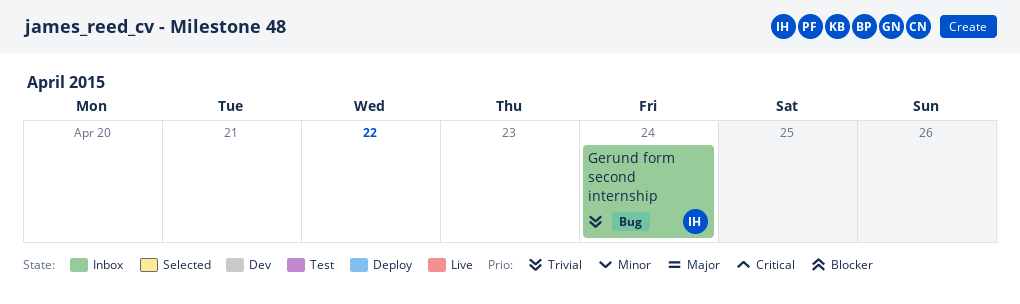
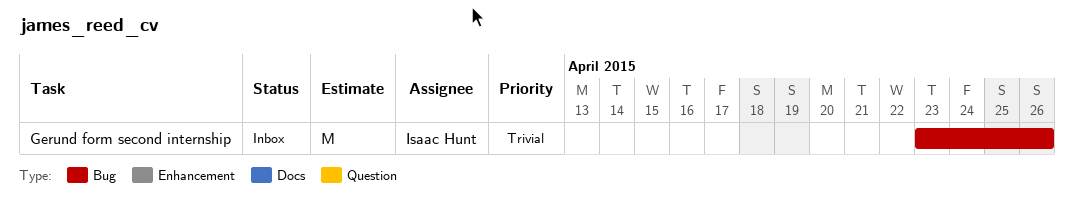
Gerund form second internship, due: Apr 24 -> Apr 26

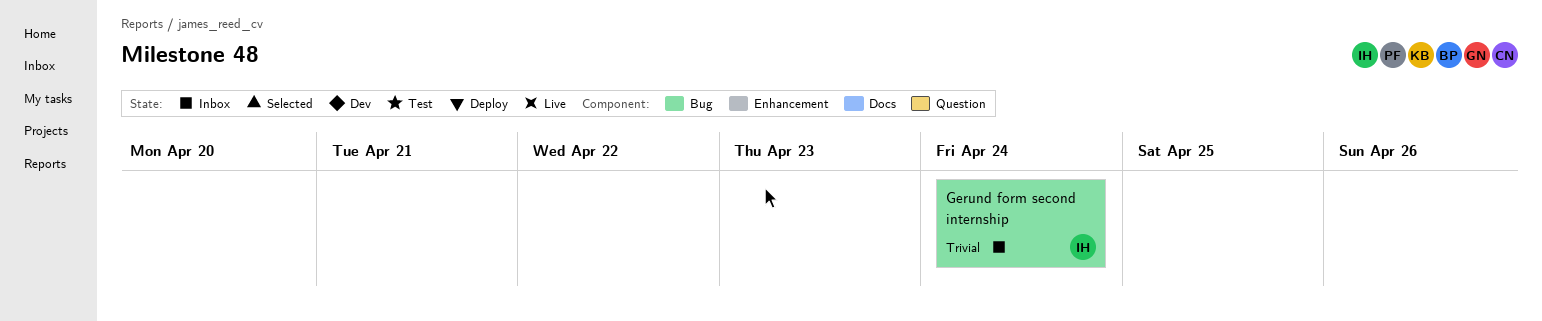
Gerund form second internship, due: Apr 26 -> Apr 24

